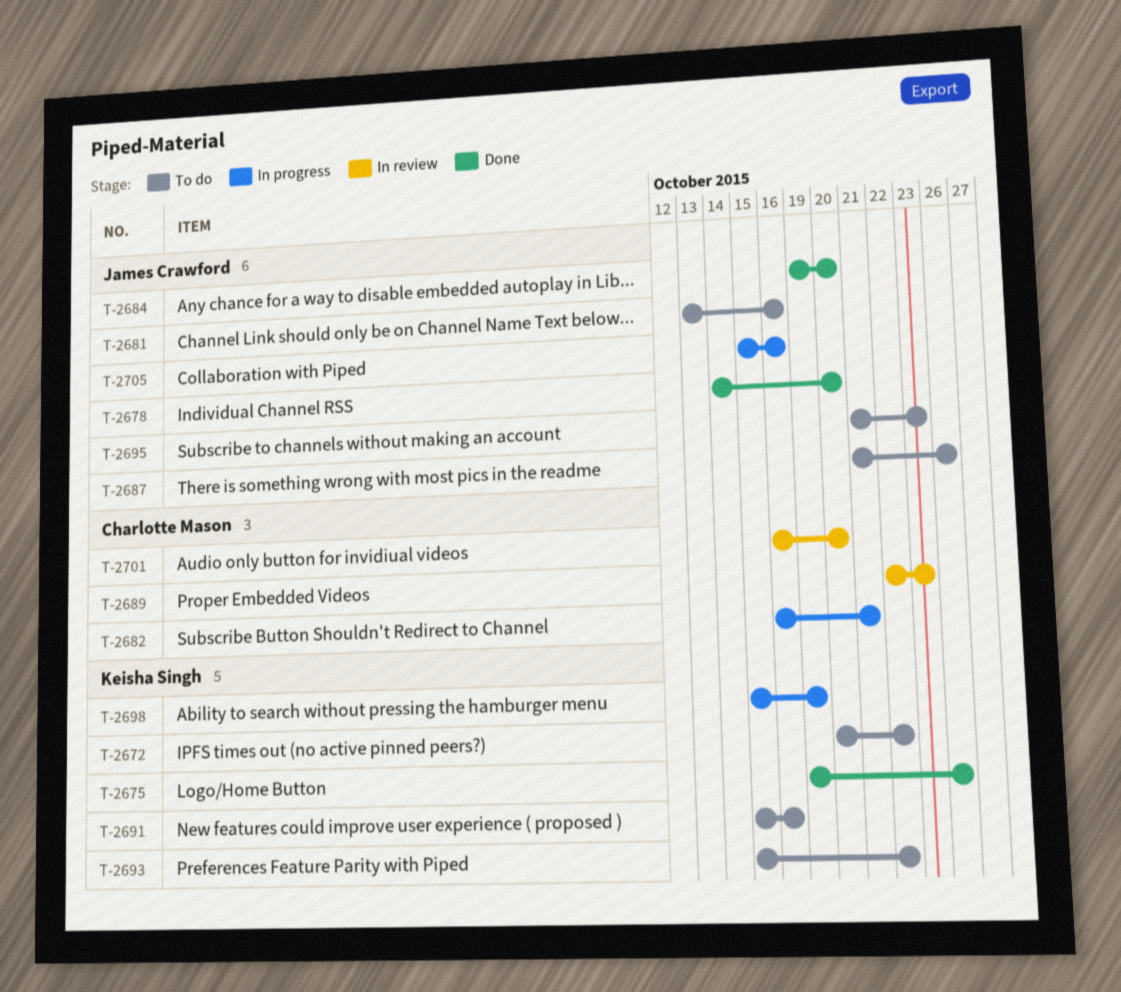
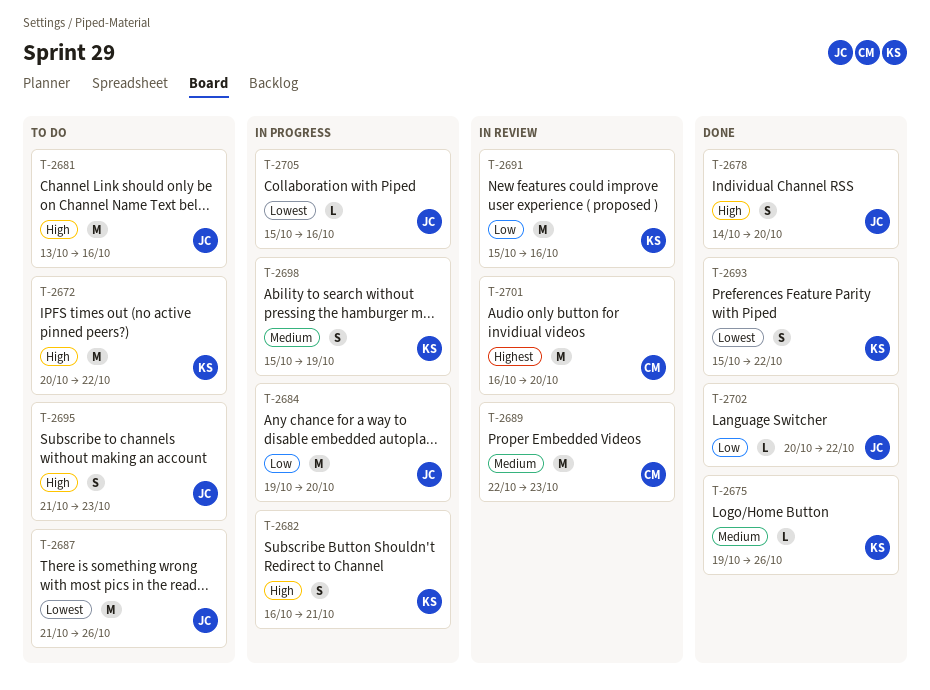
T-2682, owner: Charlotte Mason -> Keisha Singh
T-2684, status: Done -> In progress
T-2691, status: To do -> In review
T-2693, status: To do -> Done
T-2702: none -> present

